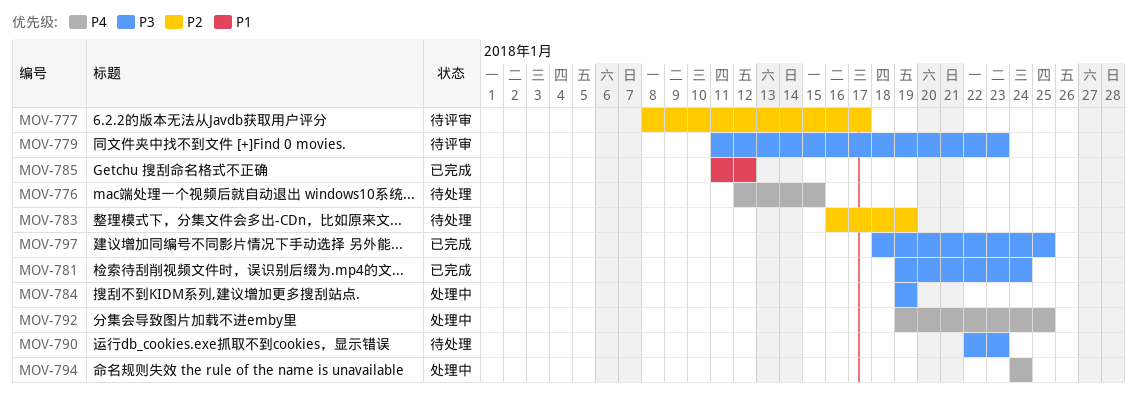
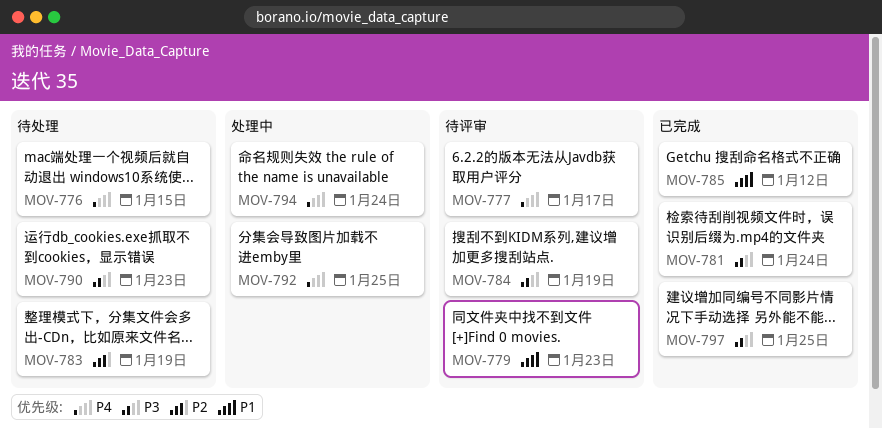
MOV-777, priority: P2 -> P4
MOV-779, priority: P3 -> P1
MOV-784, status: 处理中 -> 待评审

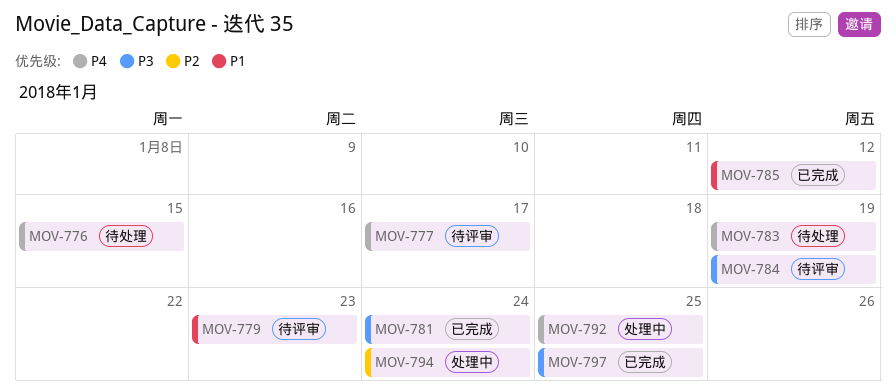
MOV-783, priority: P2 -> P4
MOV-790: present -> none
MOV-794, priority: P4 -> P2

